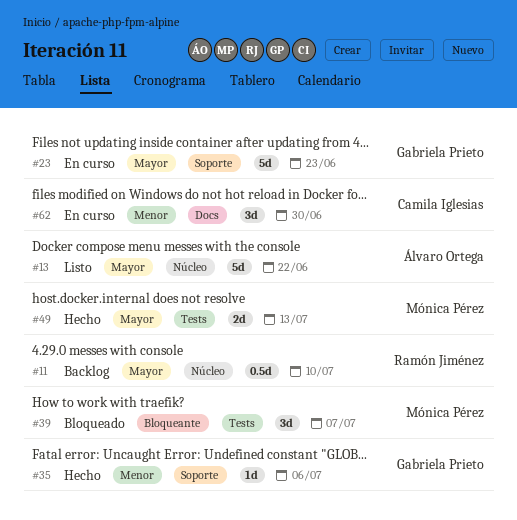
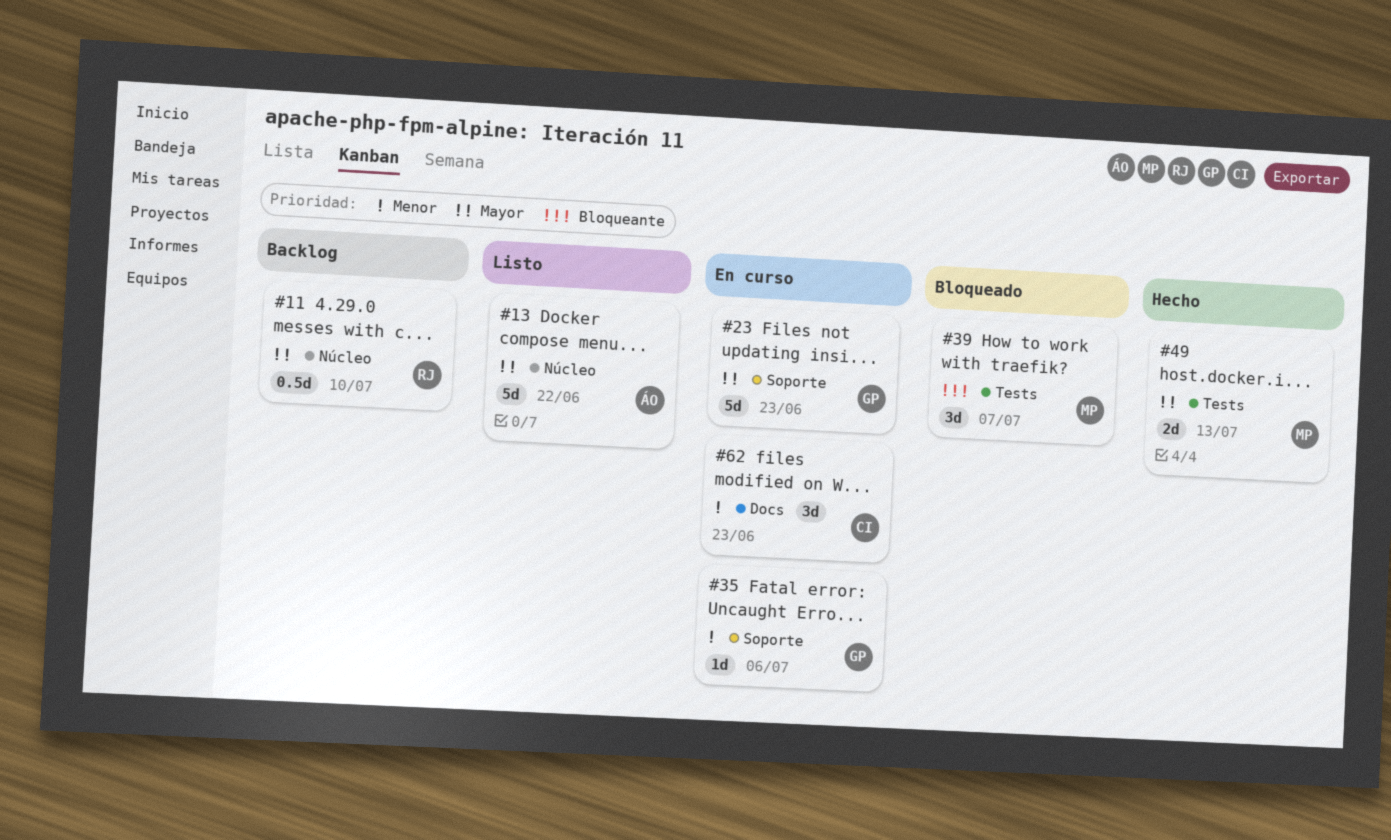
#35, status: Hecho -> En curso
#62, due: Jun 30 -> Jun 23

